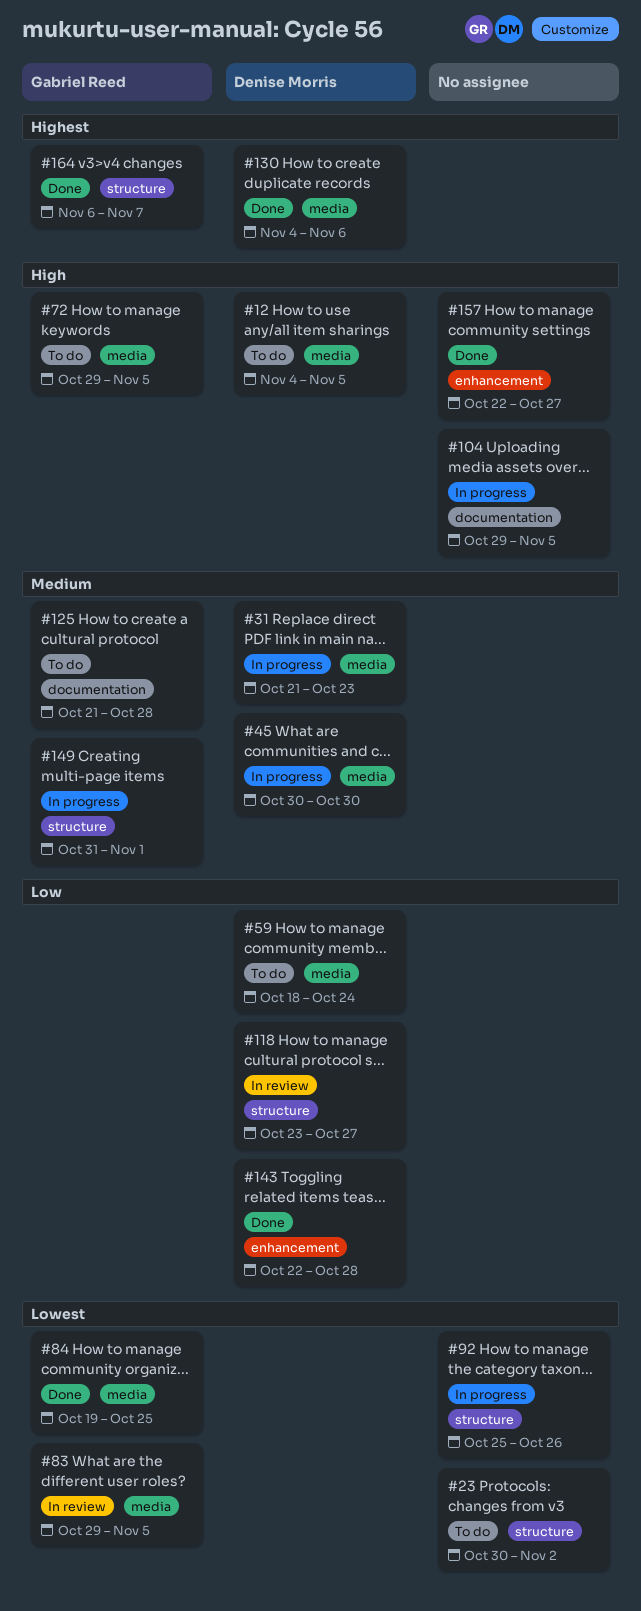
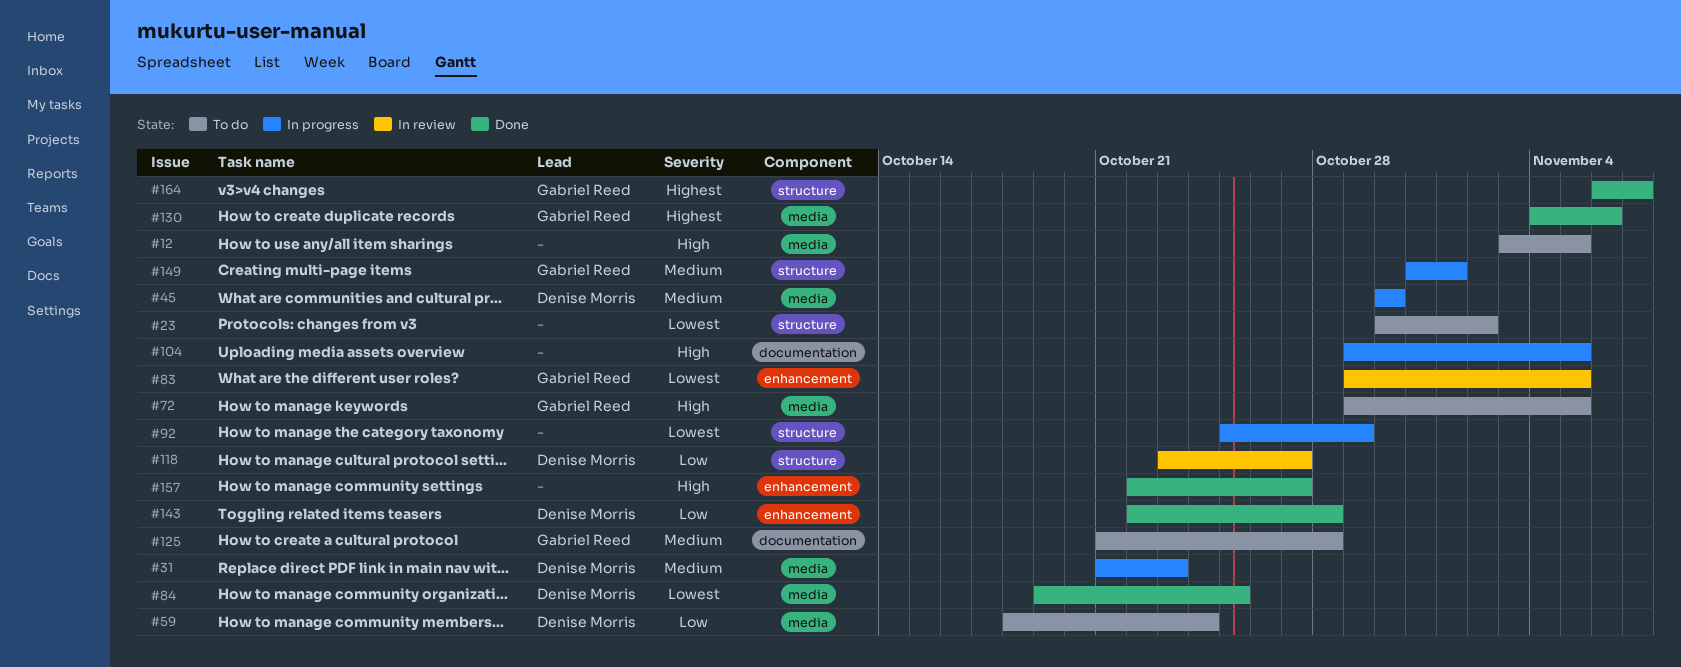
#12, owner: Denise Morris -> none
#12, start: Nov 4 -> Nov 3
#83, label: media -> enhancement
#84, owner: Gabriel Reed -> Denise Morris
#92, due: Oct 26 -> Oct 29
#130, owner: Denise Morris -> Gabriel Reed

